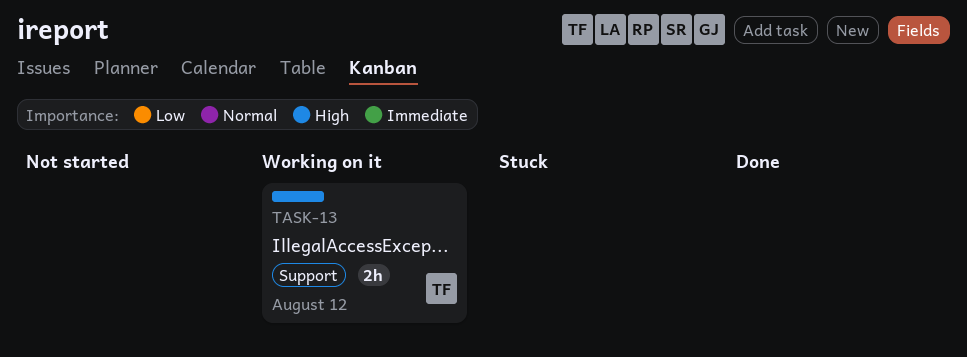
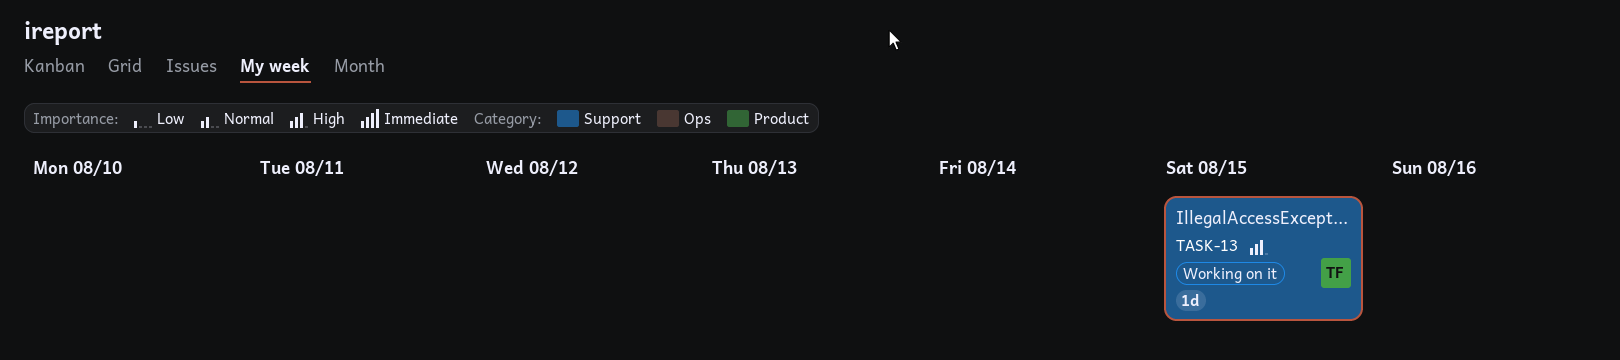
TASK-13, estimate: 2h -> 1d
TASK-13, due: Aug 12 -> Aug 15

